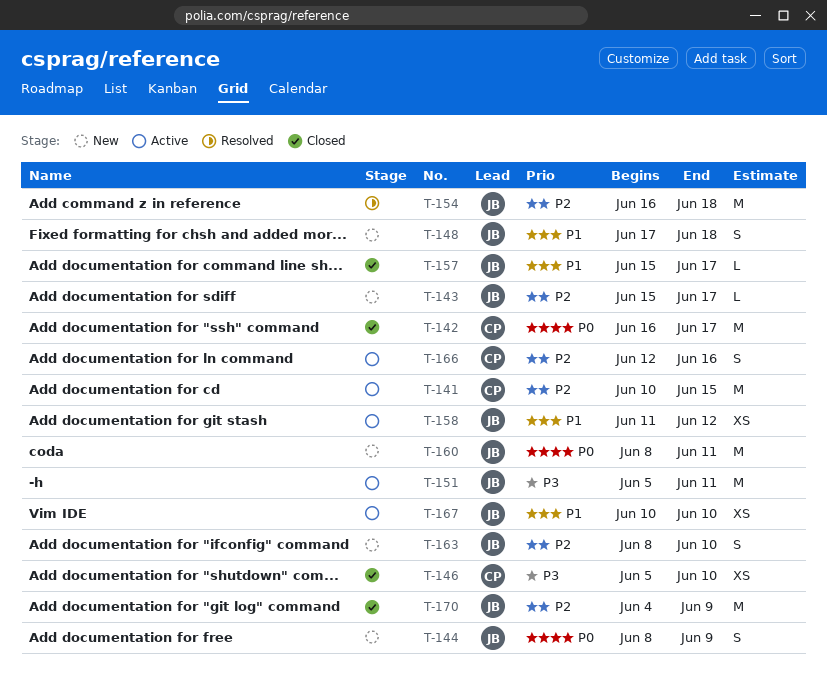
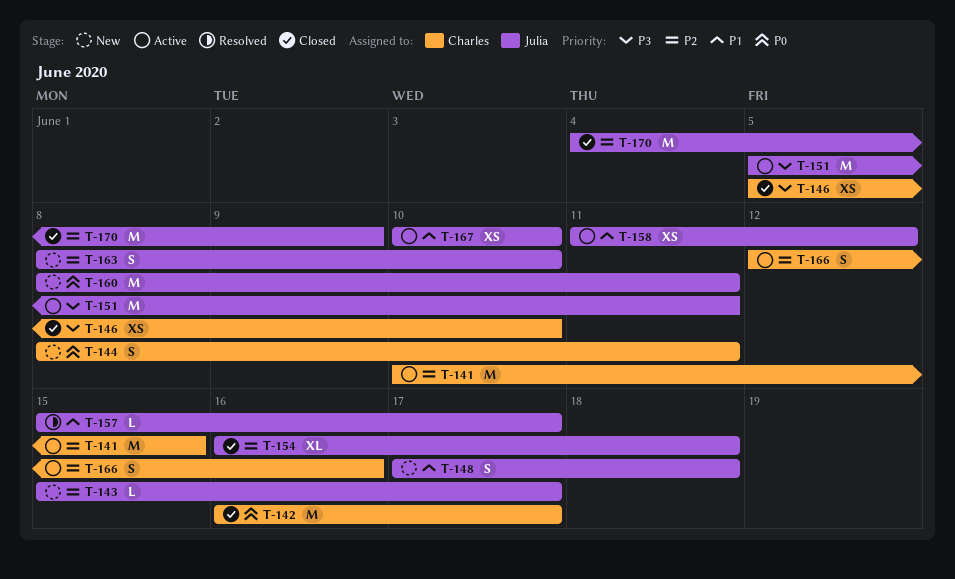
T-144, owner: Julia -> Charles
T-144, due: Jun 9 -> Jun 11
T-154, status: Resolved -> Closed
T-154, estimate: M -> XL
T-157, status: Closed -> Resolved

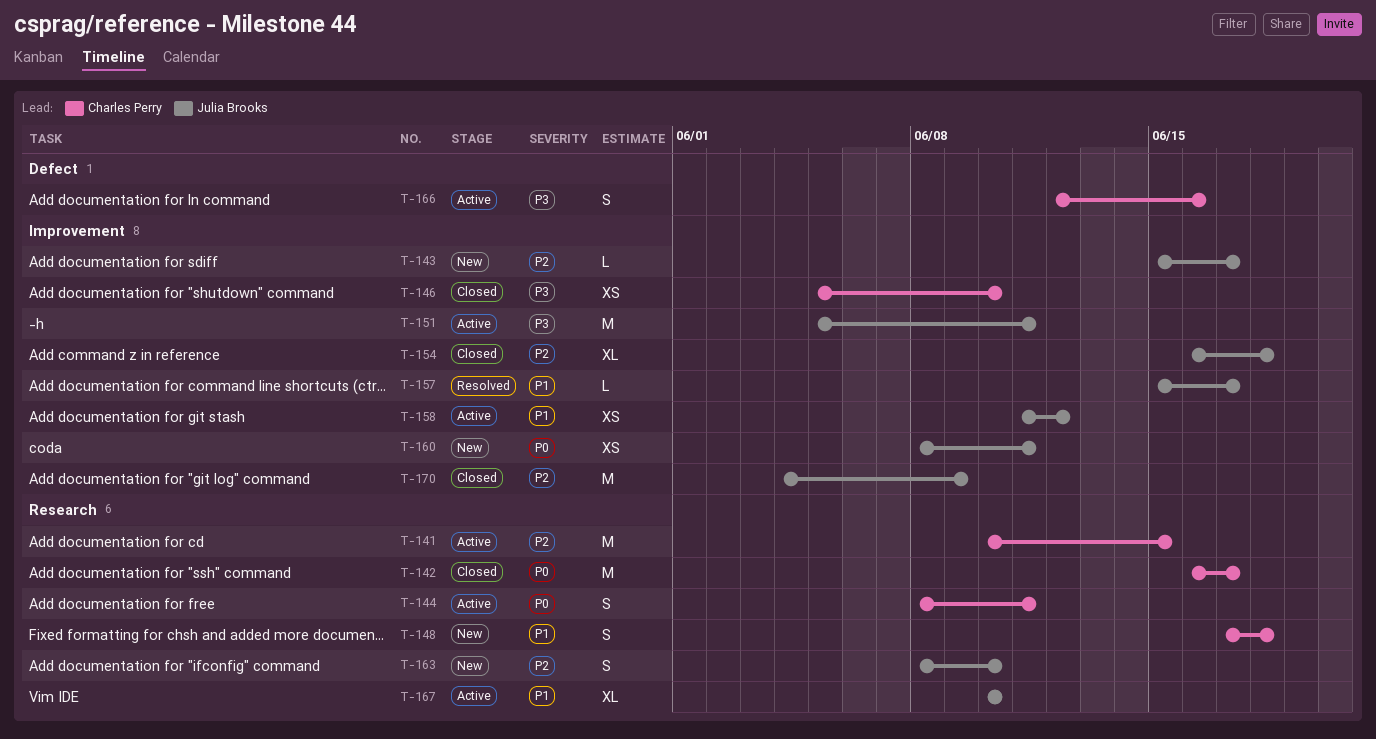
T-144, status: New -> Active
T-148, owner: Julia Brooks -> Charles Perry
T-160, estimate: M -> XS
T-166, priority: P2 -> P3
T-167, estimate: XS -> XL

